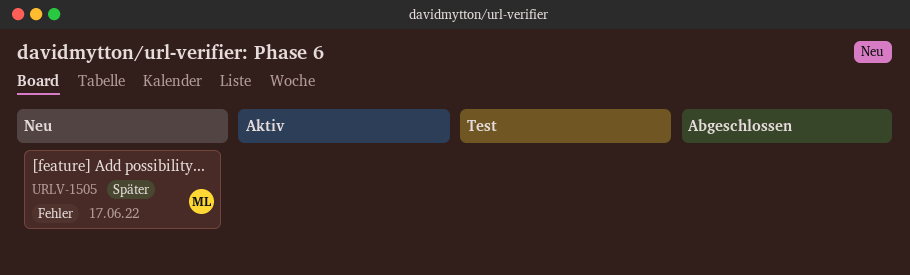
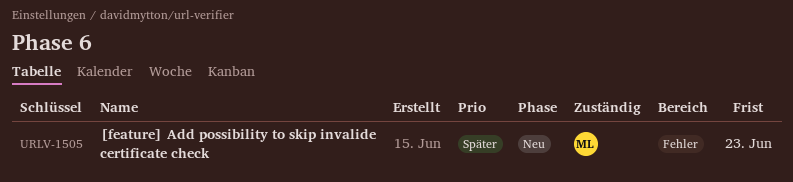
URLV-1505, due: Jun 17 -> Jun 23

